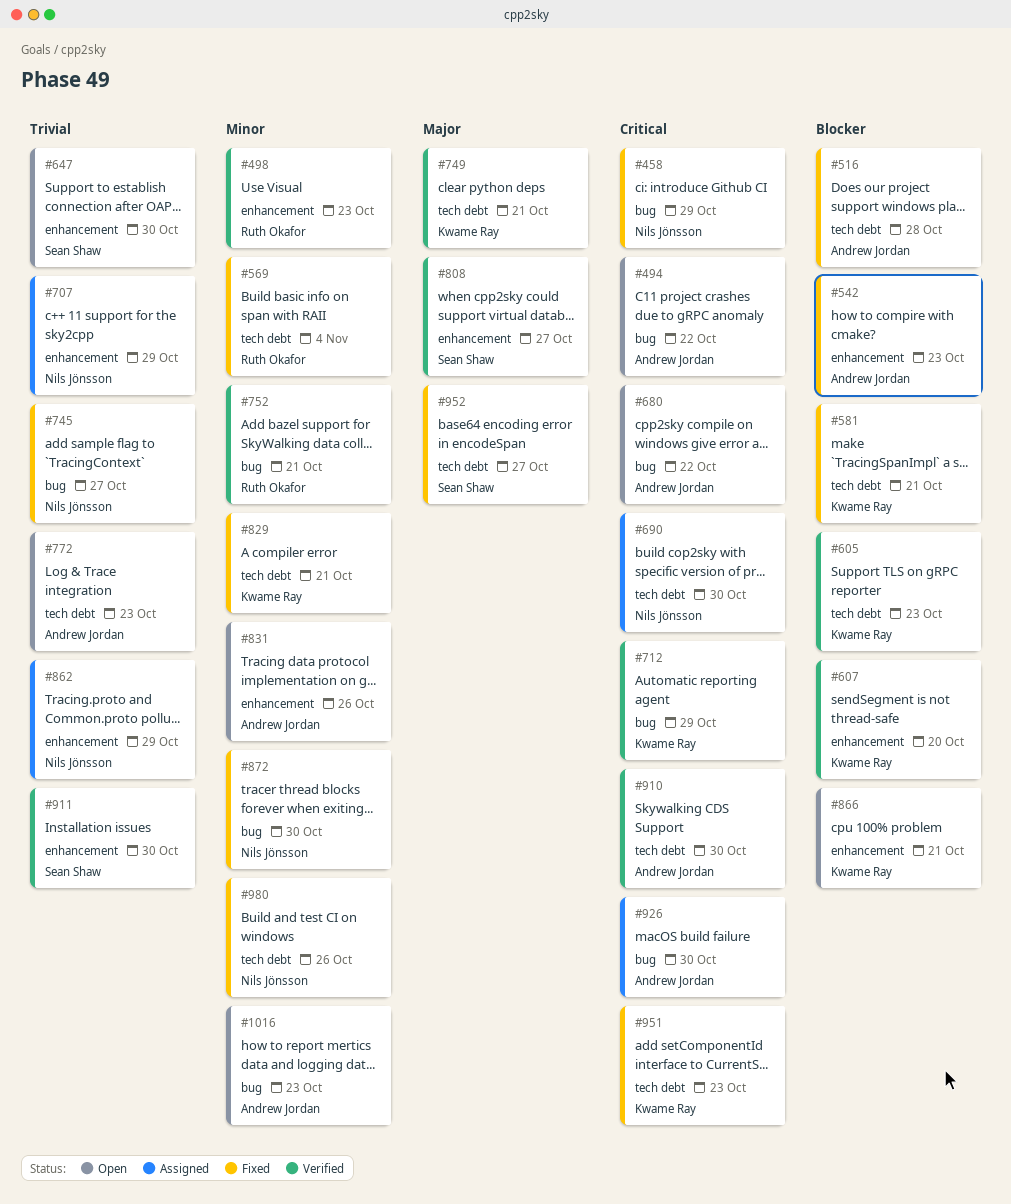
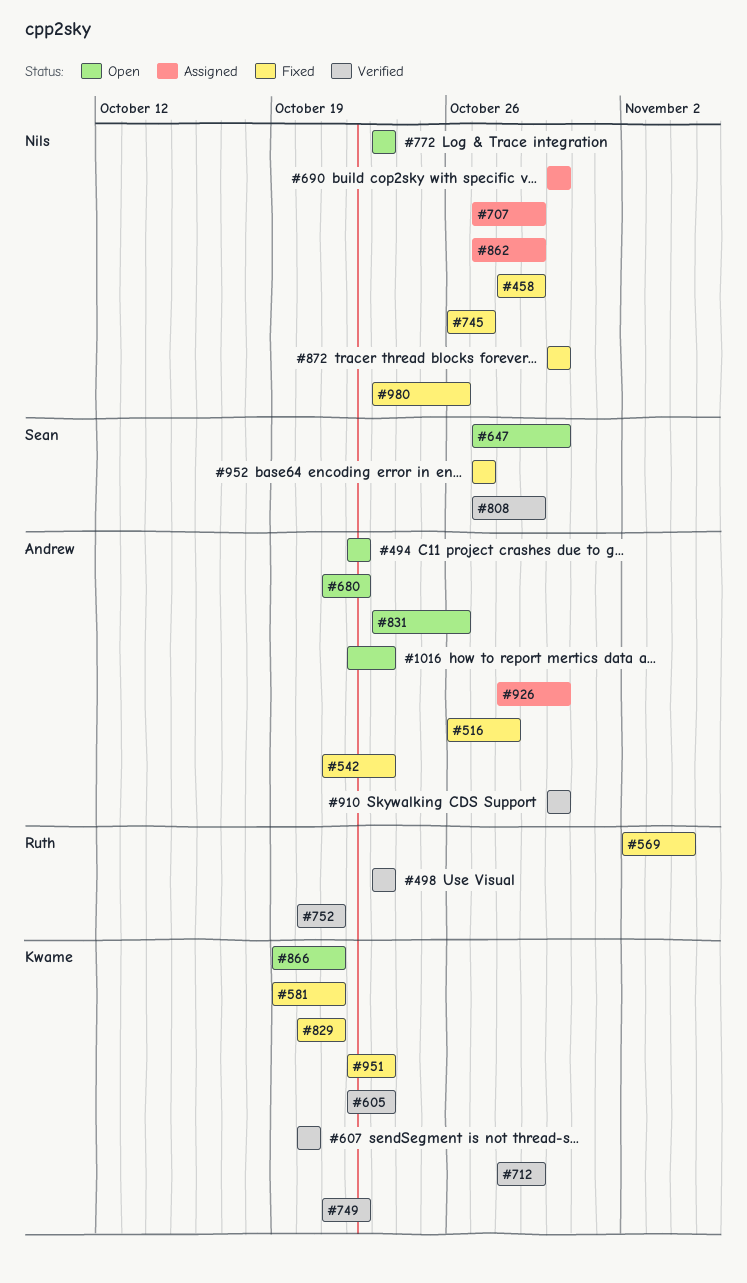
#749, due: Oct 21 -> Oct 22
#772, owner: Andrew Jordan -> Nils Jönsson
#808, due: Oct 27 -> Oct 29
#911: present -> none

